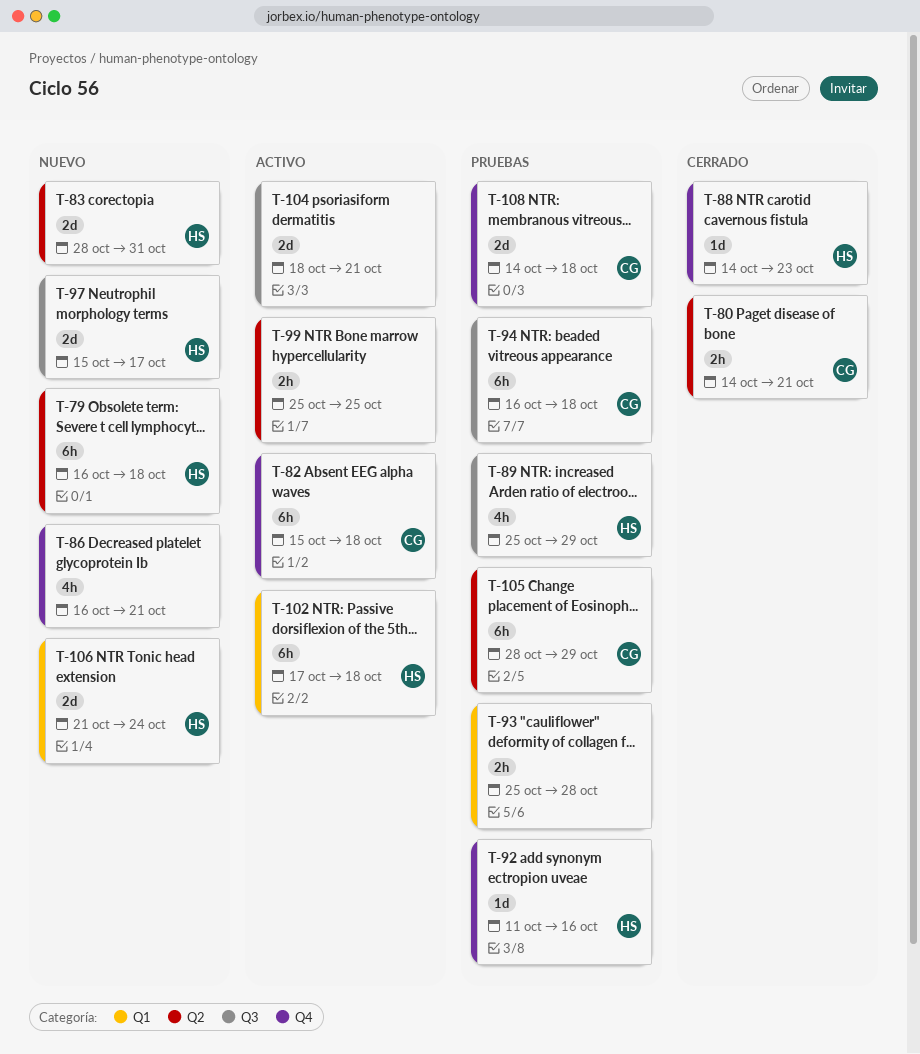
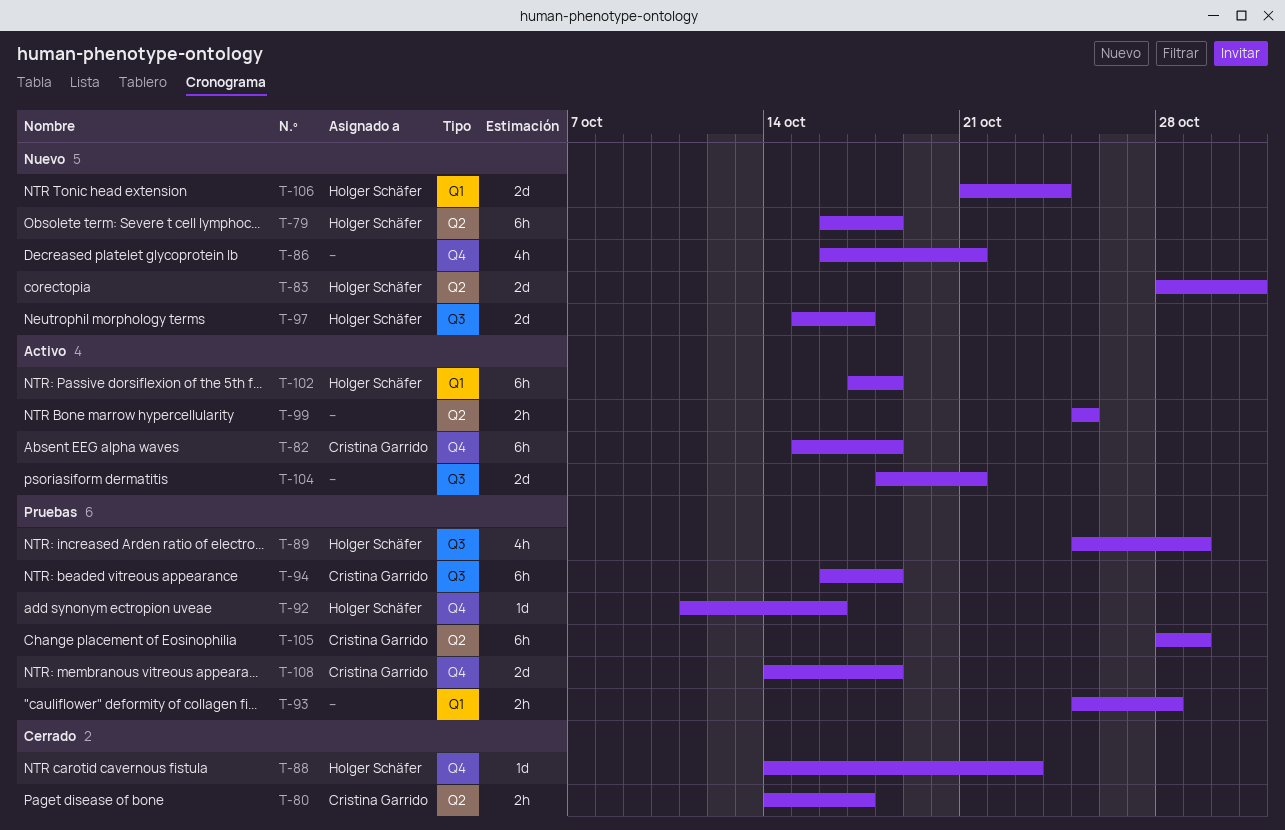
T-80, due: Oct 21 -> Oct 17

